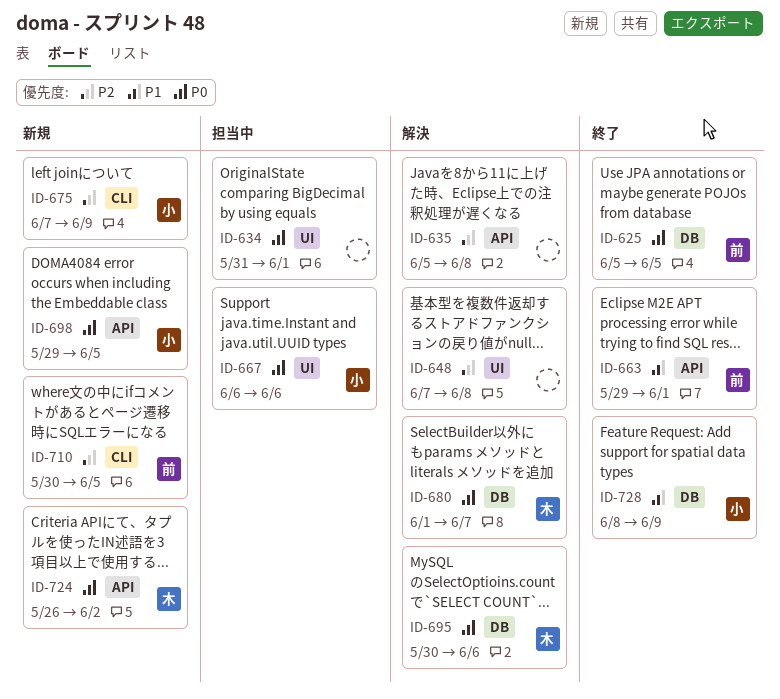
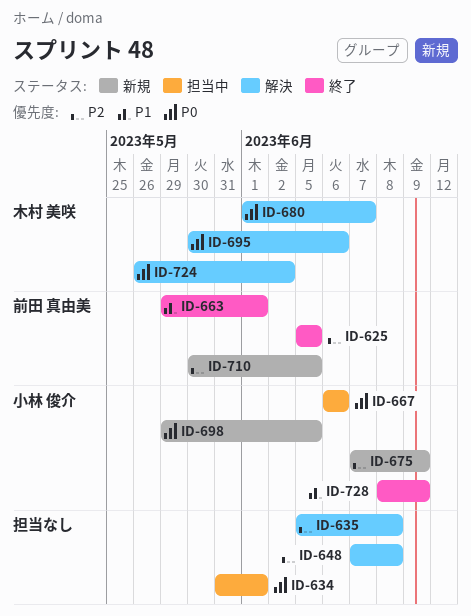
ID-625, priority: P0 -> P2
ID-724, status: 新規 -> 解決

